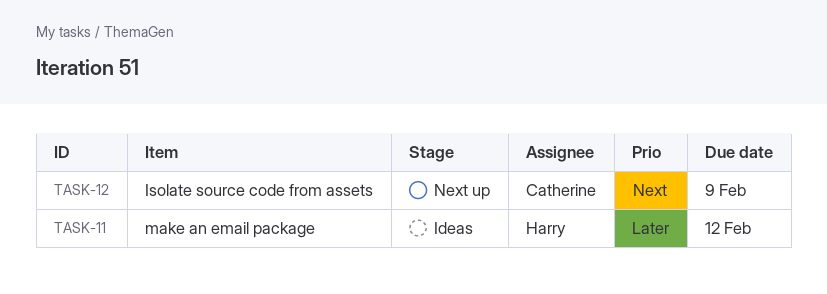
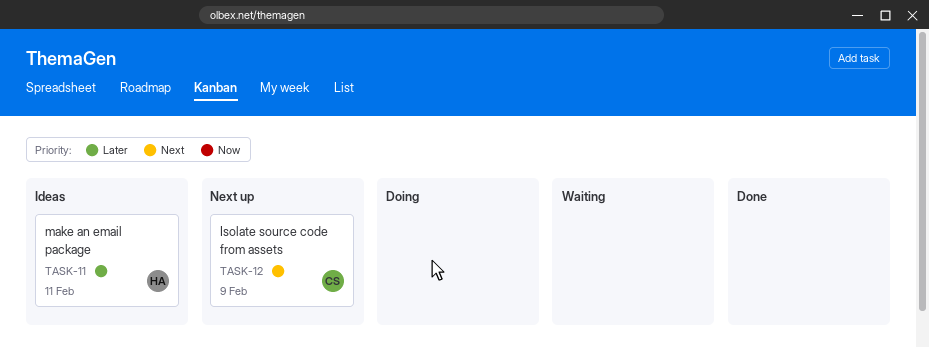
TASK-11, due: Feb 12 -> Feb 11

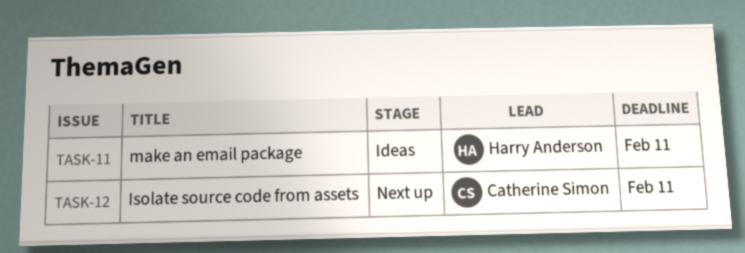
TASK-12, due: Feb 9 -> Feb 11

